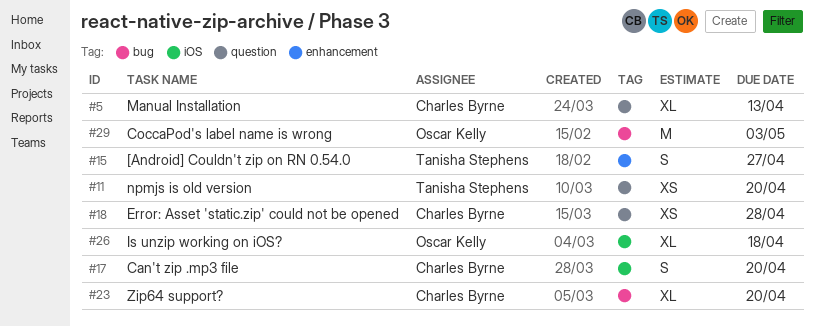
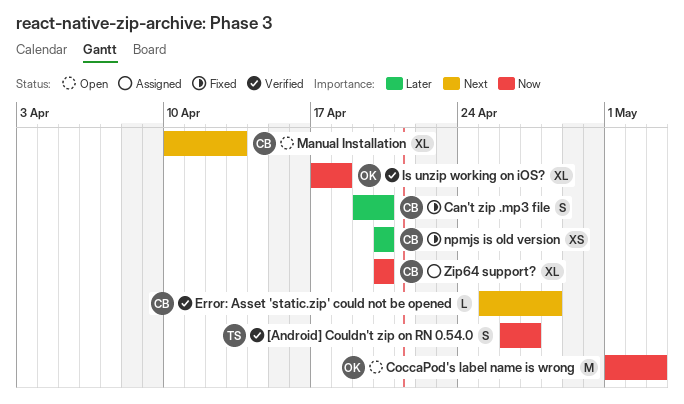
Error: Asset 'static.zip' could not be opened, estimate: XS -> L
npmjs is old version, owner: Tanisha Stephens -> Charles Byrne

